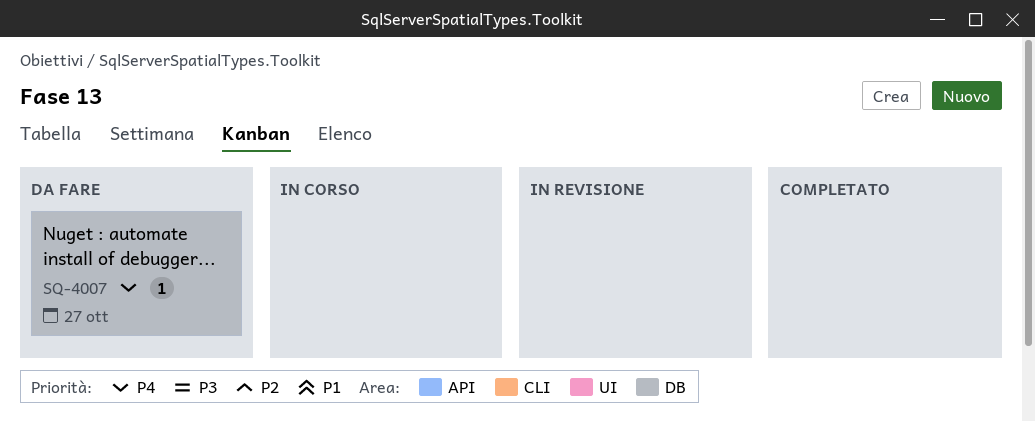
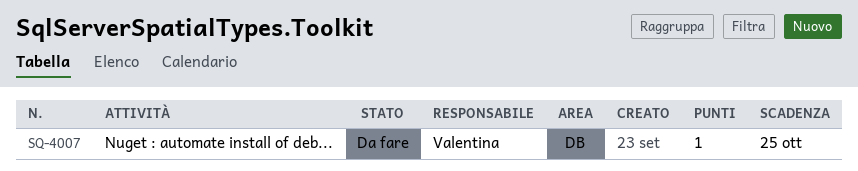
SQ-4007, due: Oct 27 -> Oct 25

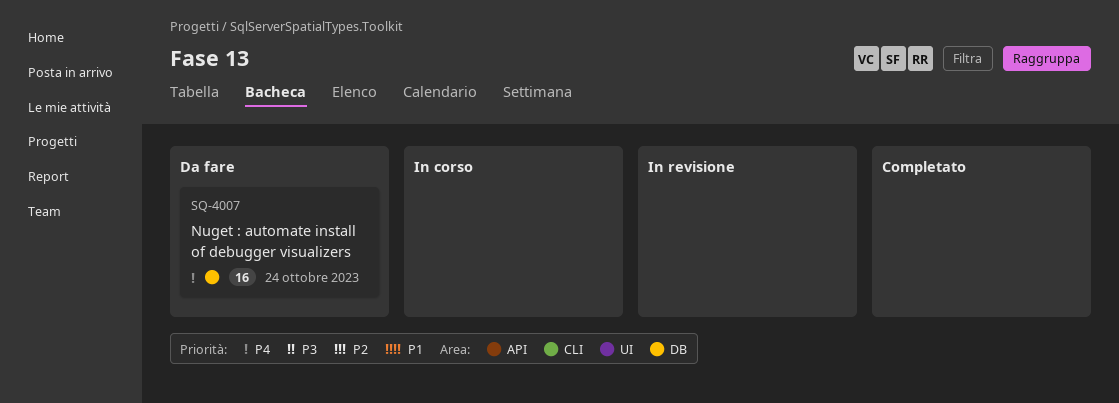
SQ-4007, estimate: 1 -> 16
SQ-4007, due: Oct 25 -> Oct 24

